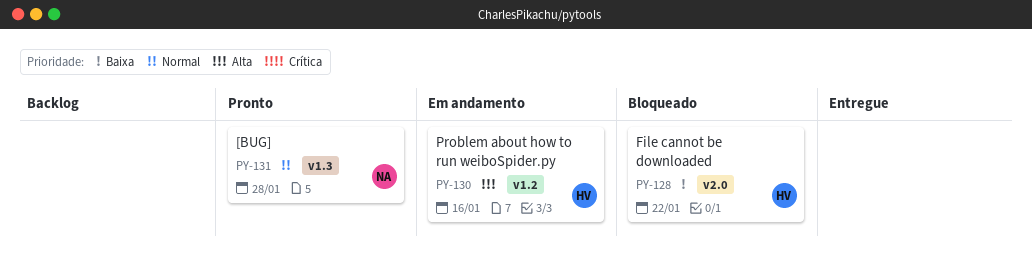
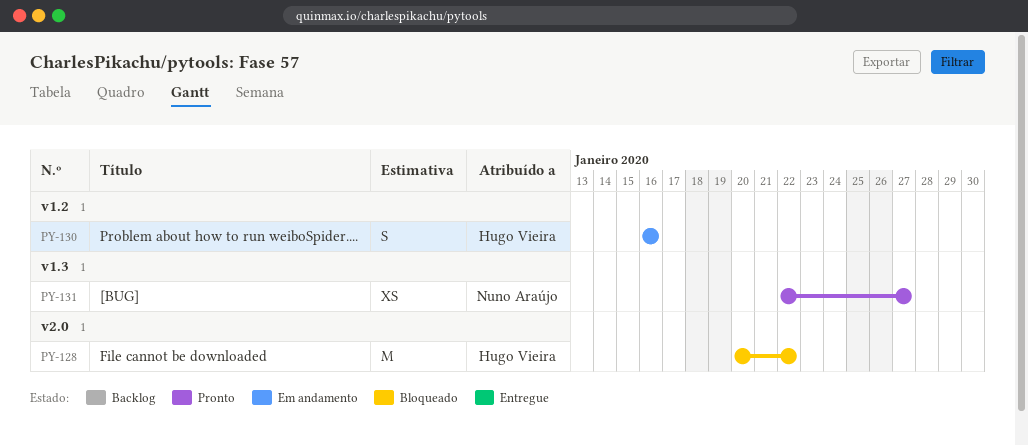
PY-131, due: Jan 28 -> Jan 27

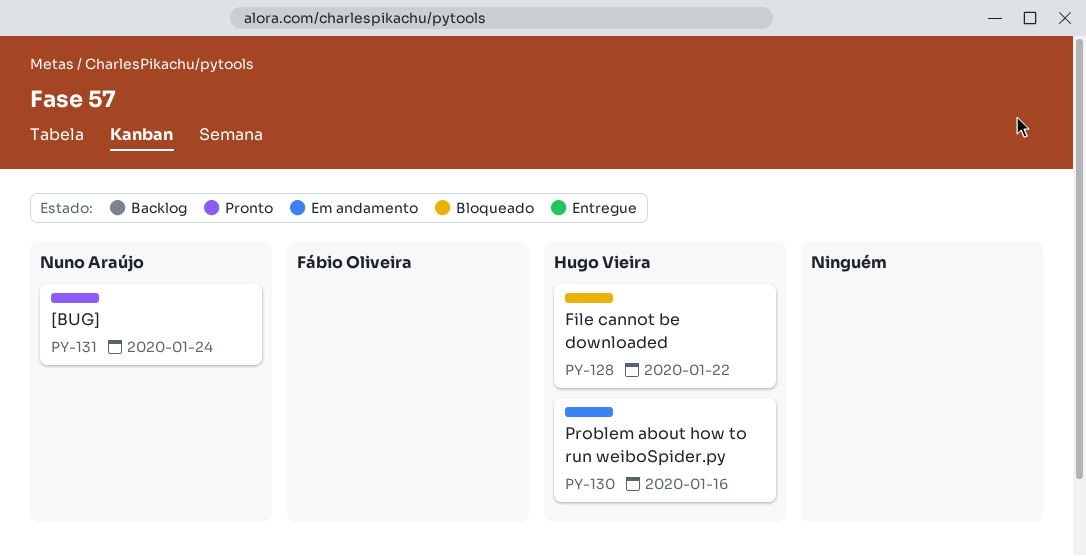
PY-131, due: Jan 27 -> Jan 24

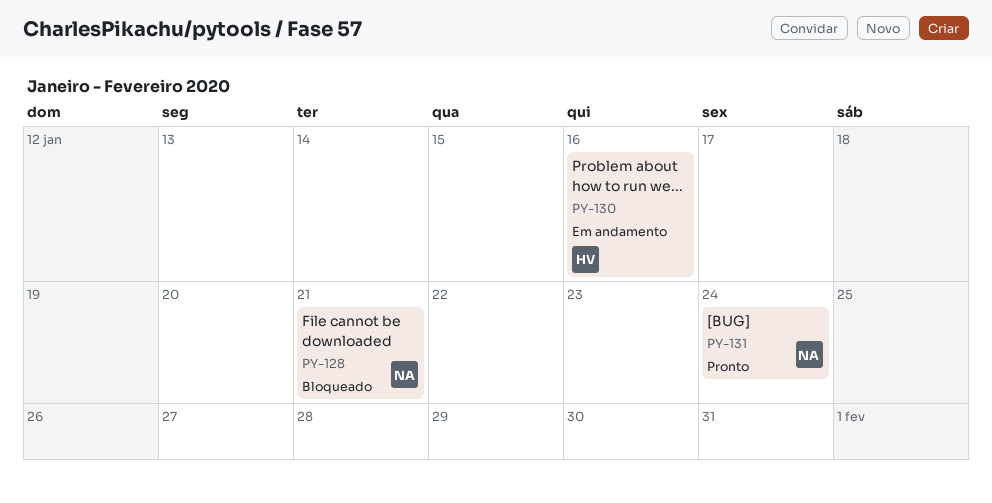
PY-128, owner: Hugo Vieira -> Nuno Araújo
PY-128, due: Jan 22 -> Jan 21

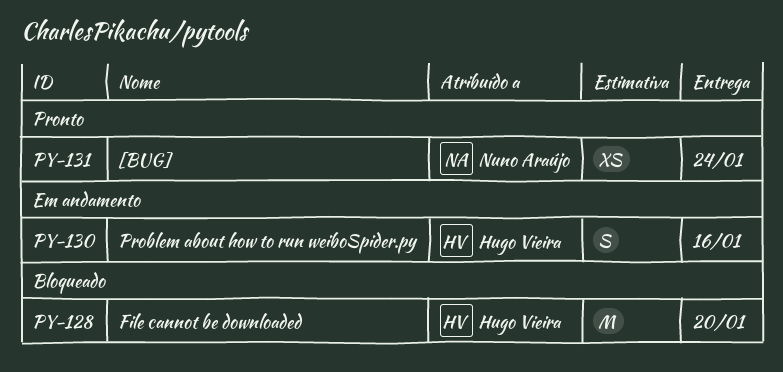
PY-128, owner: Nuno Araújo -> Hugo Vieira
PY-128, due: Jan 21 -> Jan 20

